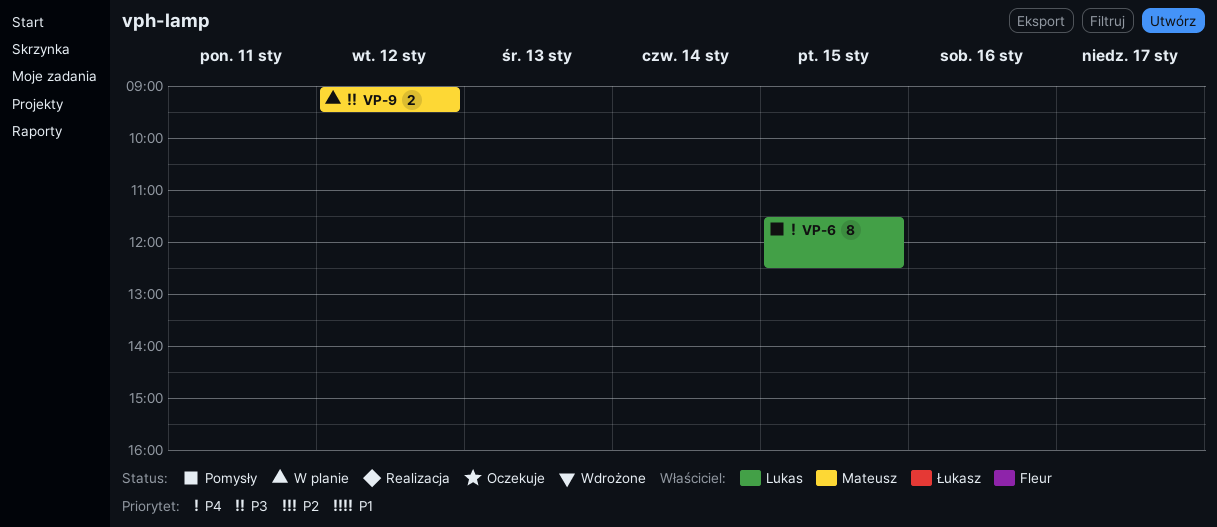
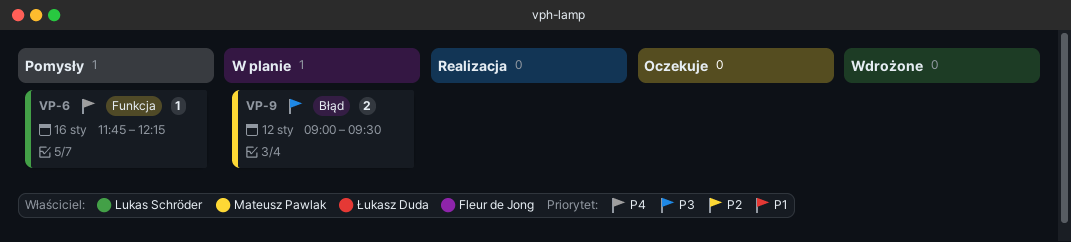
VP-6, estimate: 8 -> 1
VP-6, day: Jan 15 -> Jan 16
VP-6, begins: 11:30 -> 11:45
VP-6, ends: 12:30 -> 12:15

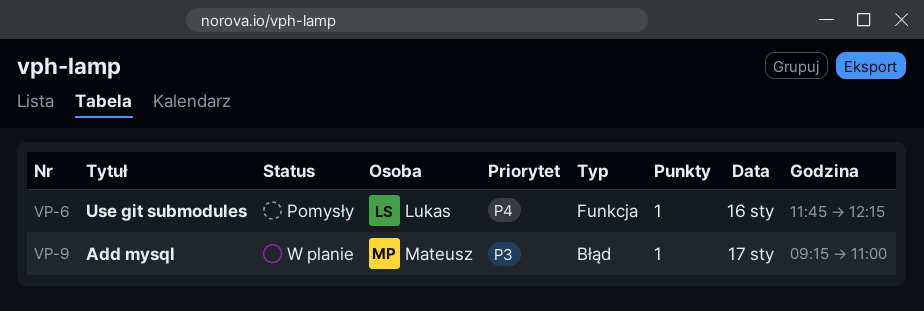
VP-9, estimate: 2 -> 1
VP-9, day: Jan 12 -> Jan 17
VP-9, begins: 09:00 -> 09:15
VP-9, ends: 09:30 -> 11:00

